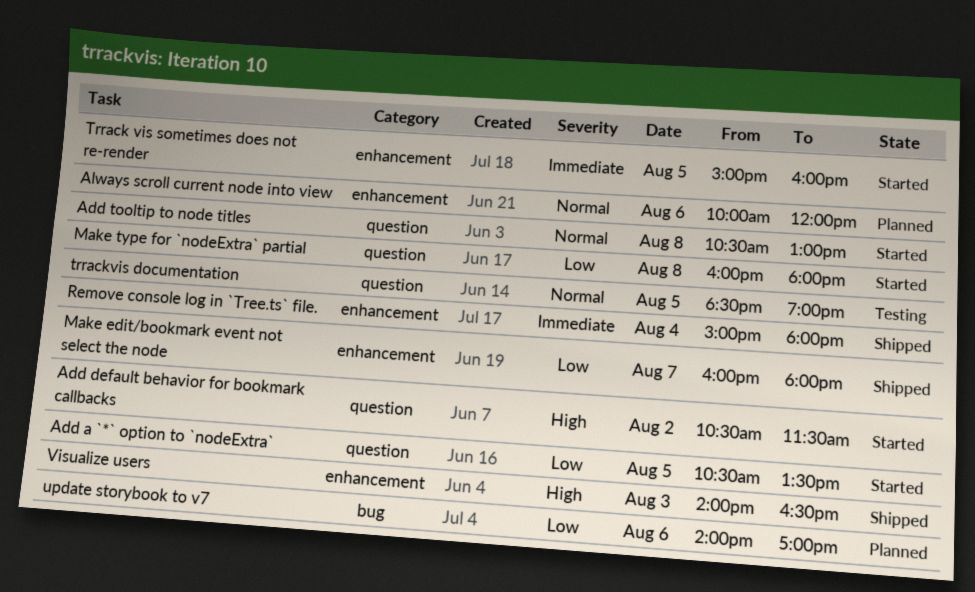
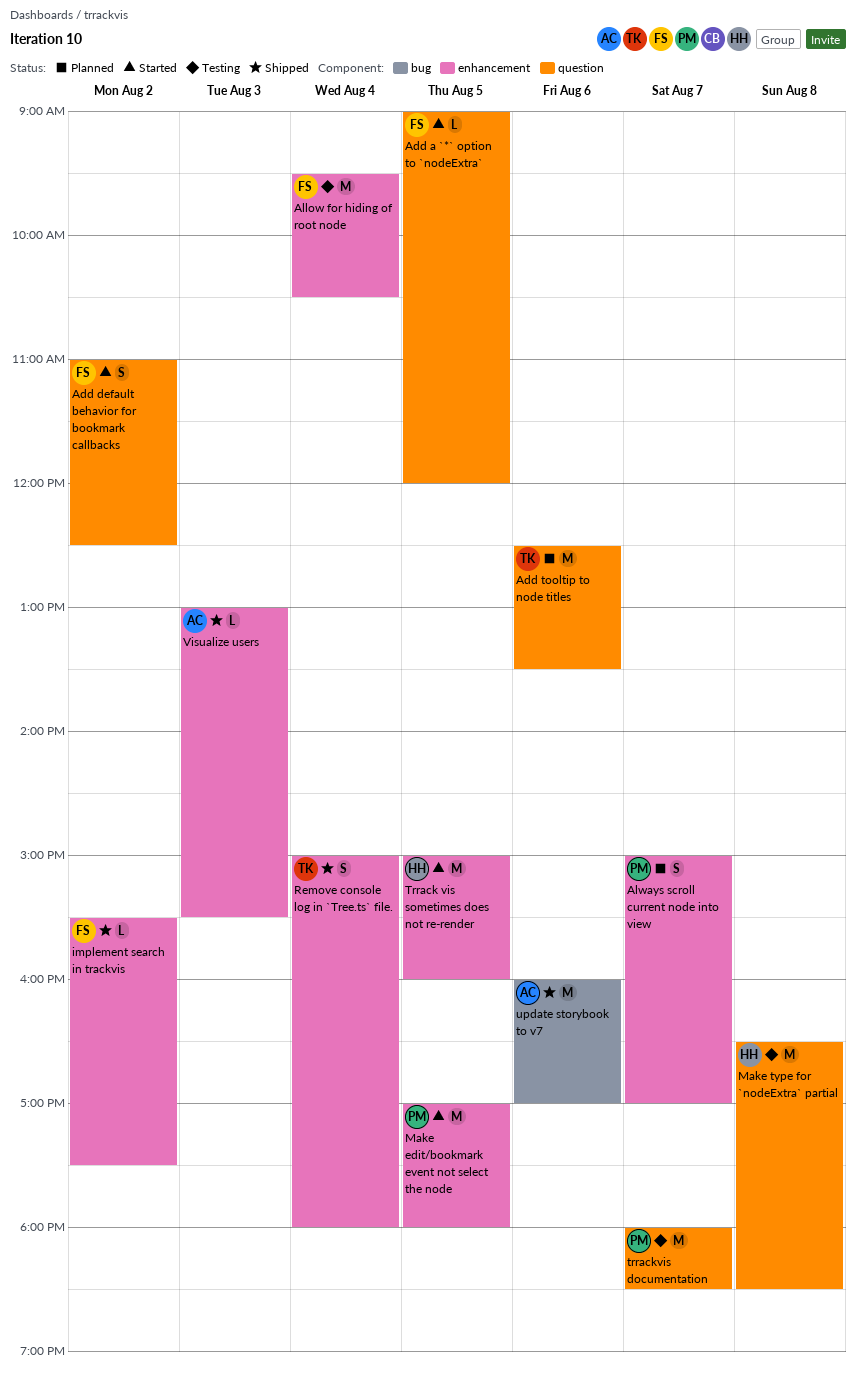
Add a `*` option to `nodeExtra`, begins: 10:30 -> 09:00
Add a `*` option to `nodeExtra`, ends: 13:30 -> 12:00
Add default behavior for bookmark callbacks, begins: 10:30 -> 11:00
Add default behavior for bookmark callbacks, ends: 11:30 -> 12:30
Add tooltip to node titles, status: Started -> Planned
Add tooltip to node titles, day: Aug 8 -> Aug 6
Add tooltip to node titles, begins: 10:30 -> 12:30
Add tooltip to node titles, ends: 13:00 -> 13:30
Allow for hiding of root node: none -> present
Always scroll current node into view, day: Aug 6 -> Aug 7
Always scroll current node into view, begins: 10:00 -> 15:00
Always scroll current node into view, ends: 12:00 -> 17:00
implement search in trackvis: none -> present
Make edit/bookmark event not select the node, status: Shipped -> Started
Make edit/bookmark event not select the node, day: Aug 7 -> Aug 5
Make edit/bookmark event not select the node, begins: 16:00 -> 17:00
Make type for `nodeExtra` partial, status: Started -> Testing
Make type for `nodeExtra` partial, begins: 16:00 -> 16:30
Make type for `nodeExtra` partial, ends: 18:00 -> 18:30
trrackvis documentation, day: Aug 5 -> Aug 7
trrackvis documentation, begins: 18:30 -> 18:00
trrackvis documentation, ends: 19:00 -> 18:30
update storybook to v7, status: Planned -> Shipped
update storybook to v7, begins: 14:00 -> 16:00
Visualize users, begins: 14:00 -> 13:00
Visualize users, ends: 16:30 -> 15:30

